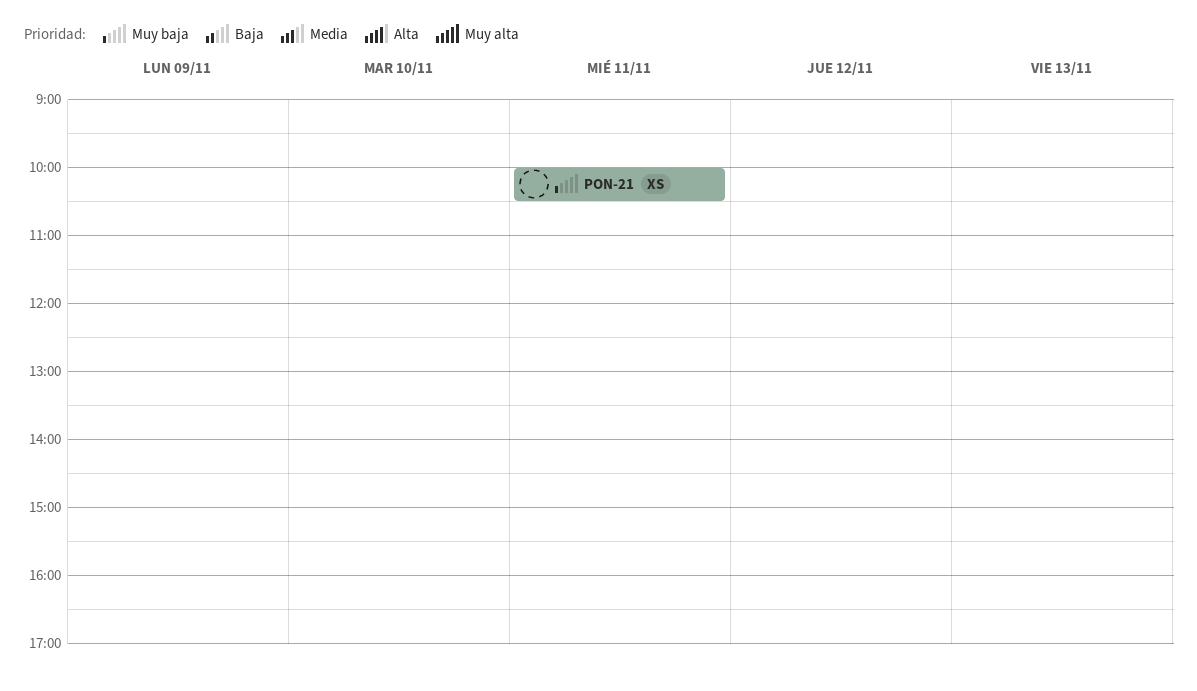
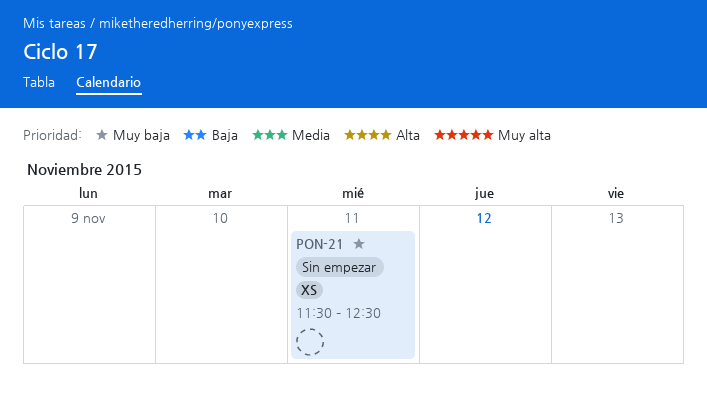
PON-21, begins: 10:00 -> 11:30
PON-21, ends: 10:30 -> 12:30

